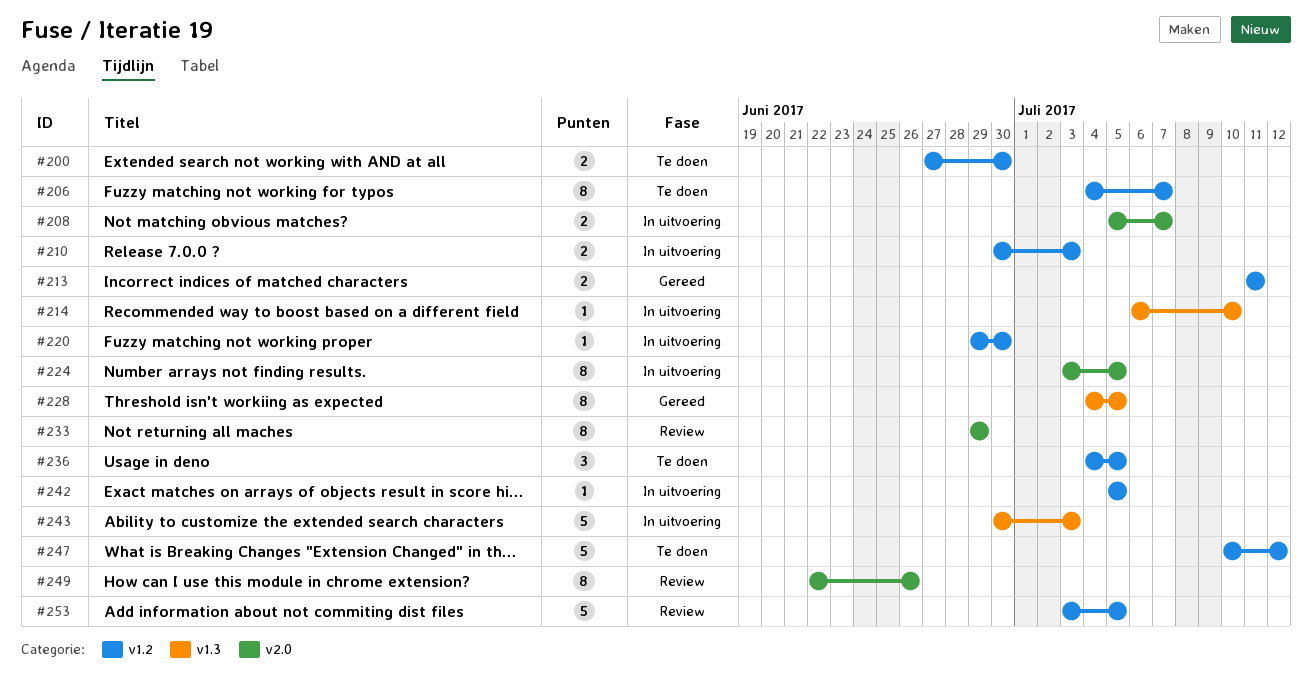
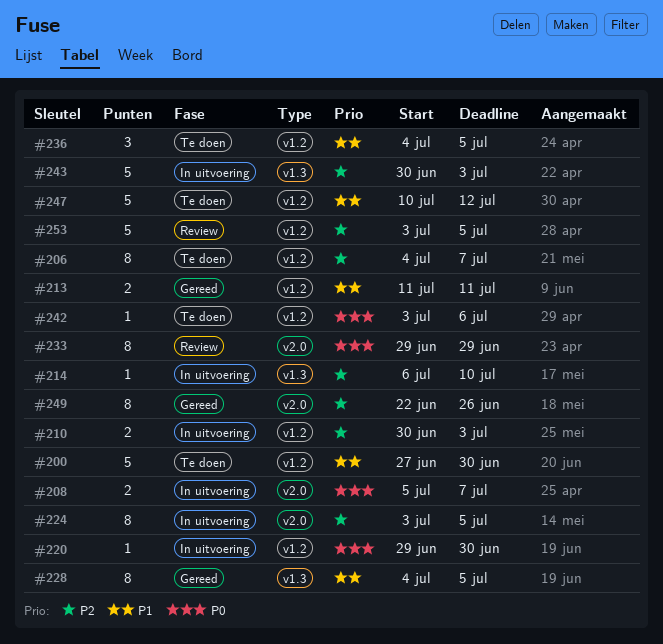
#200, estimate: 2 -> 5
#242, status: In uitvoering -> Te doen
#242, start: Jul 5 -> Jul 3
#242, due: Jul 5 -> Jul 6
#249, status: Review -> Gereed

